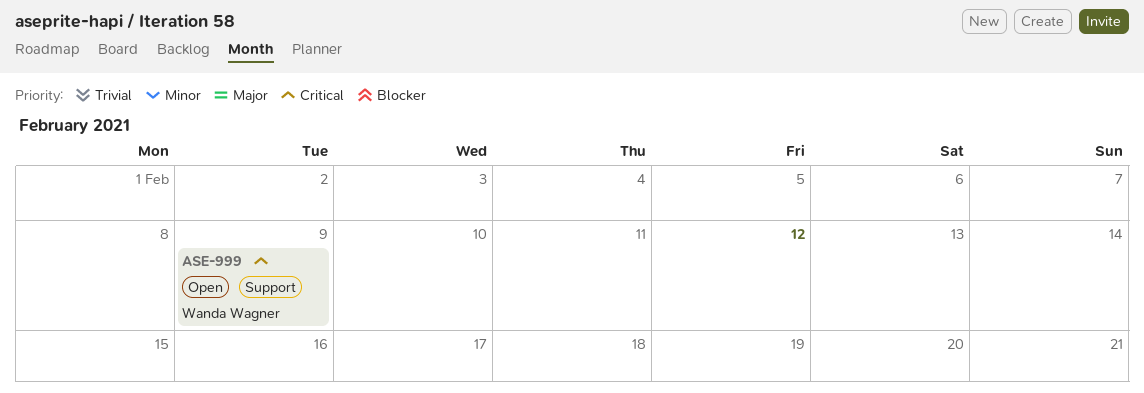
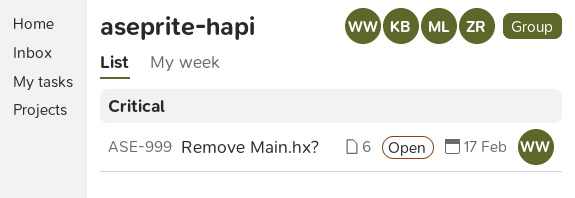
ASE-999, due: Feb 9 -> Feb 17

